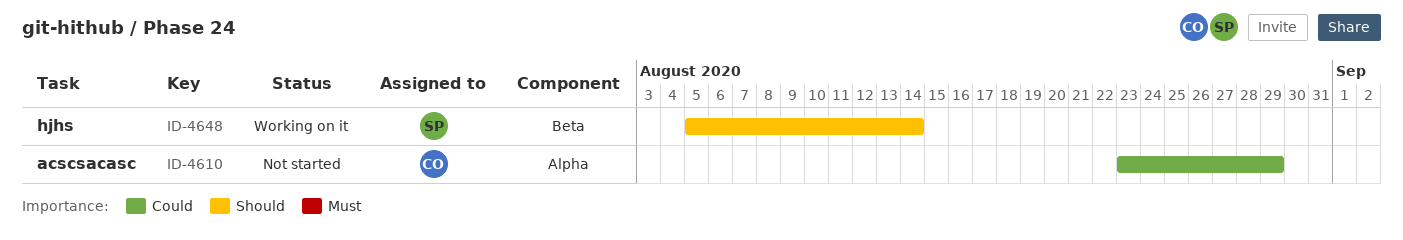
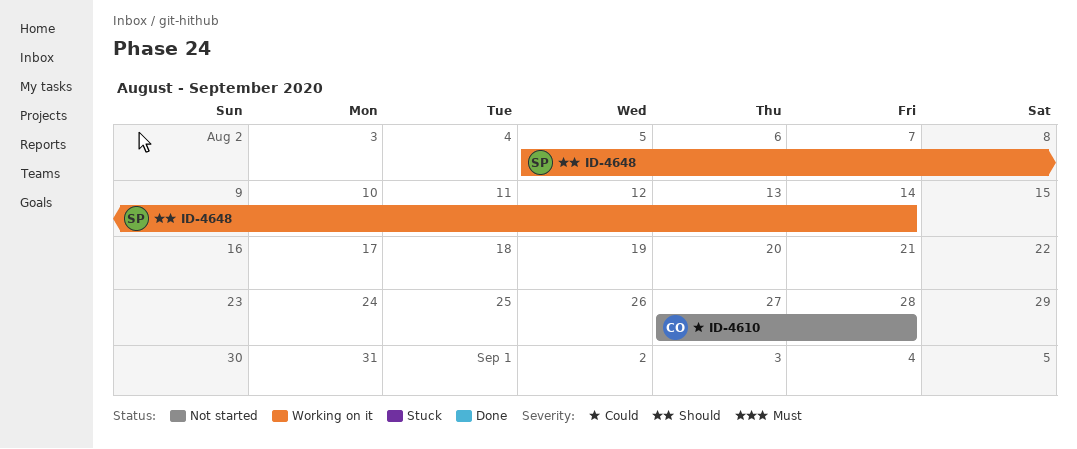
ID-4610, start: Aug 23 -> Aug 27
ID-4610, due: Aug 29 -> Aug 28

